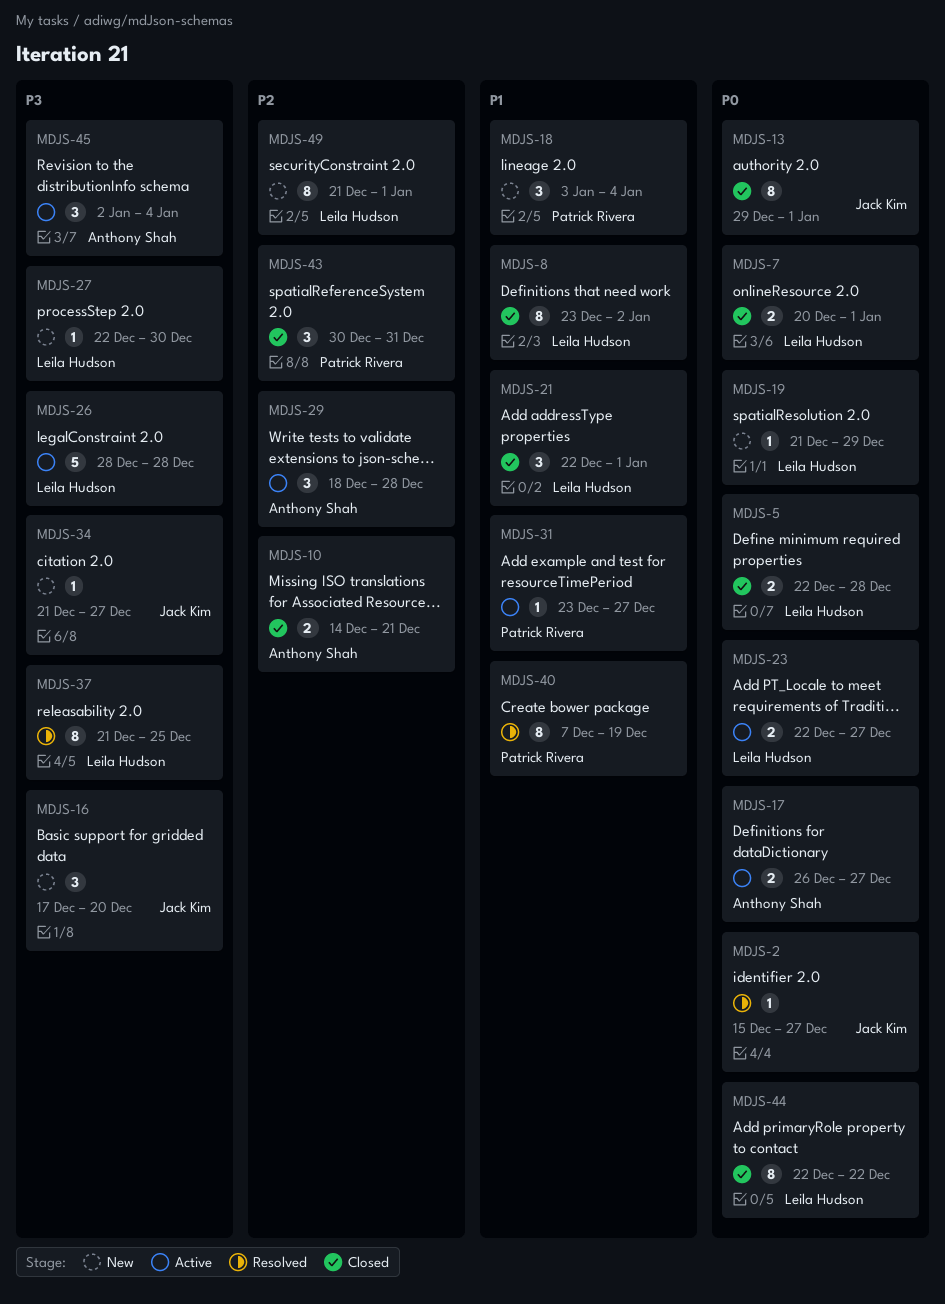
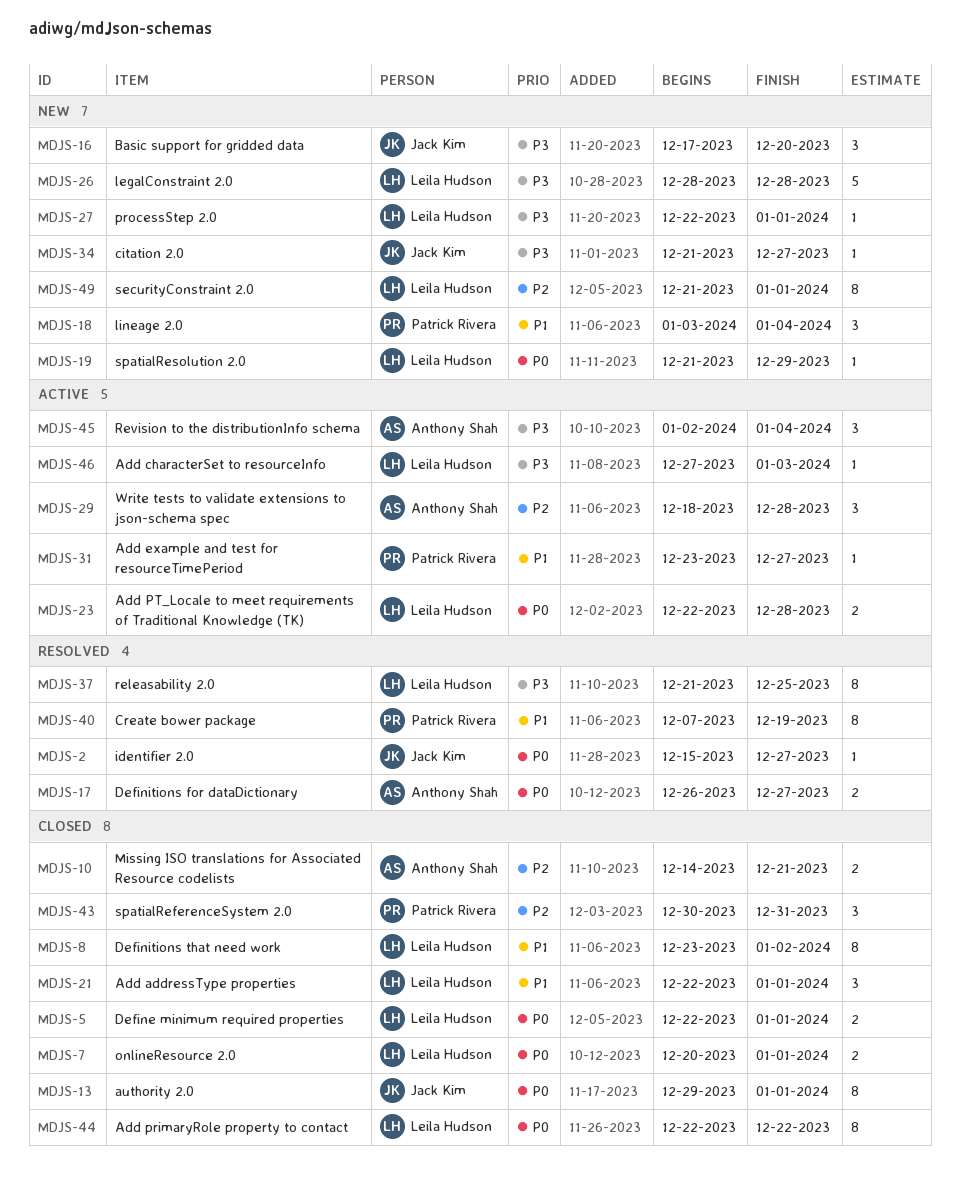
MDJS-5, due: Dec 28 -> Jan 1
MDJS-17, status: Active -> Resolved
MDJS-23, due: Dec 27 -> Dec 28
MDJS-26, status: Active -> New
MDJS-27, due: Dec 30 -> Jan 1
MDJS-46: none -> present

